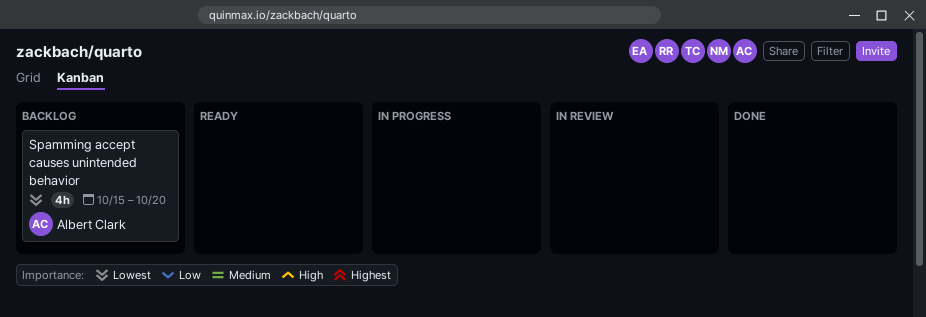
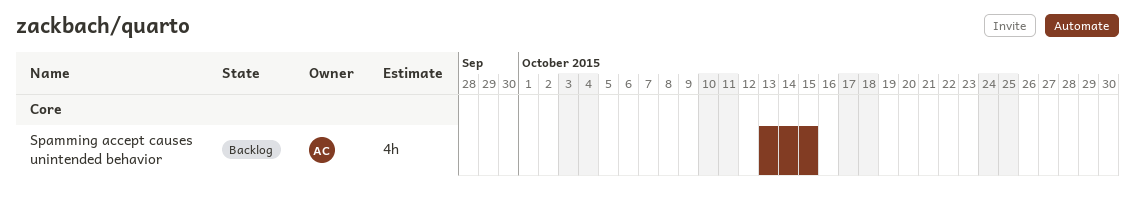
Spamming accept causes unintended behavior, start: Oct 15 -> Oct 13
Spamming accept causes unintended behavior, due: Oct 20 -> Oct 15

